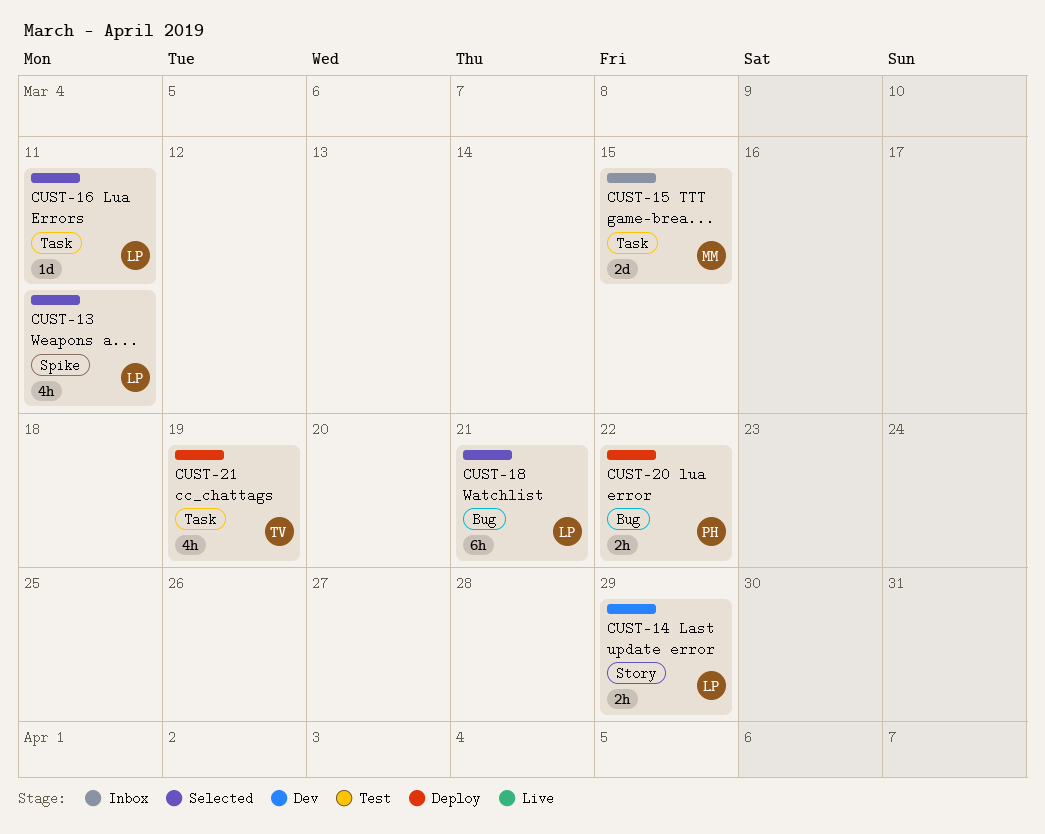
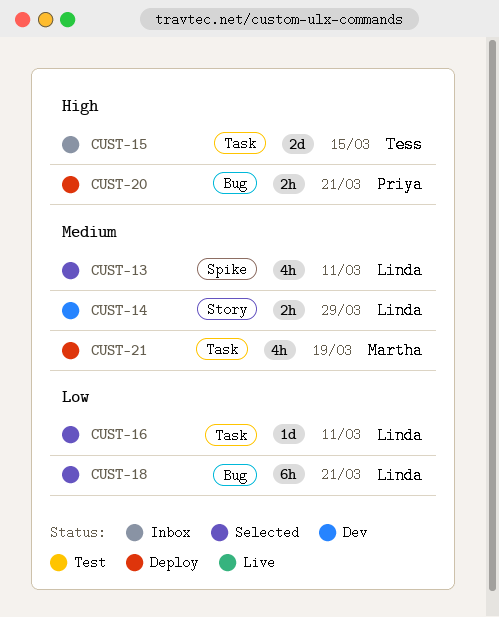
CUST-15, owner: Martha -> Tess
CUST-20, due: Mar 22 -> Mar 21
CUST-21, owner: Tess -> Martha

